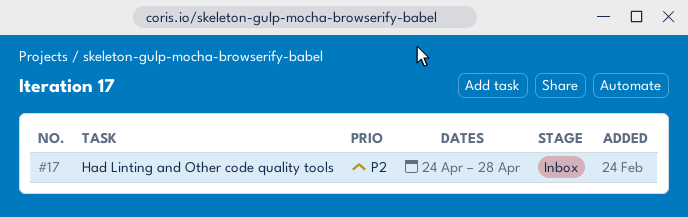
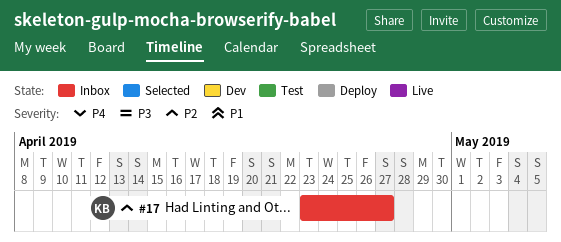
#17, start: Apr 24 -> Apr 23
#17, due: Apr 28 -> Apr 27

